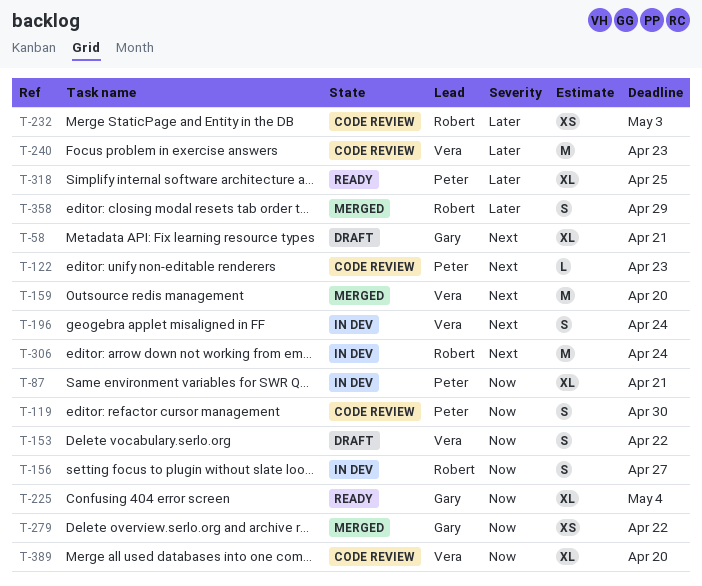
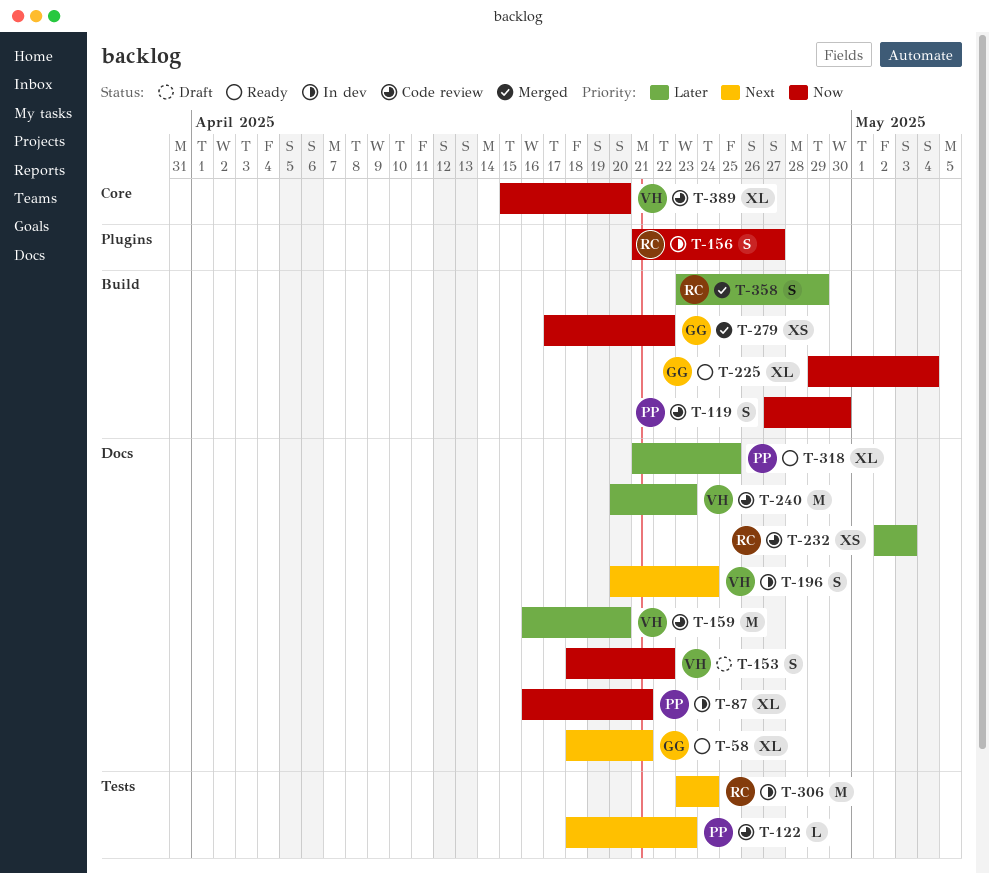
T-58, status: Draft -> Ready
T-159, status: Merged -> Code review
T-159, priority: Next -> Later

